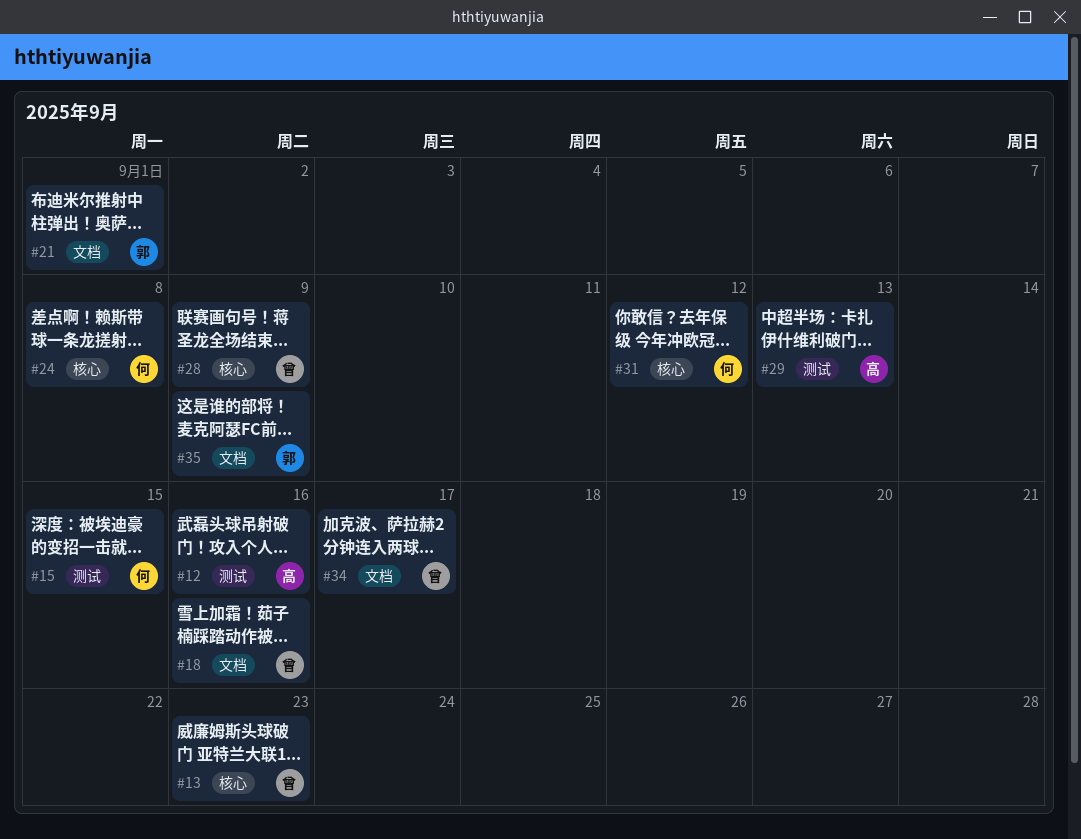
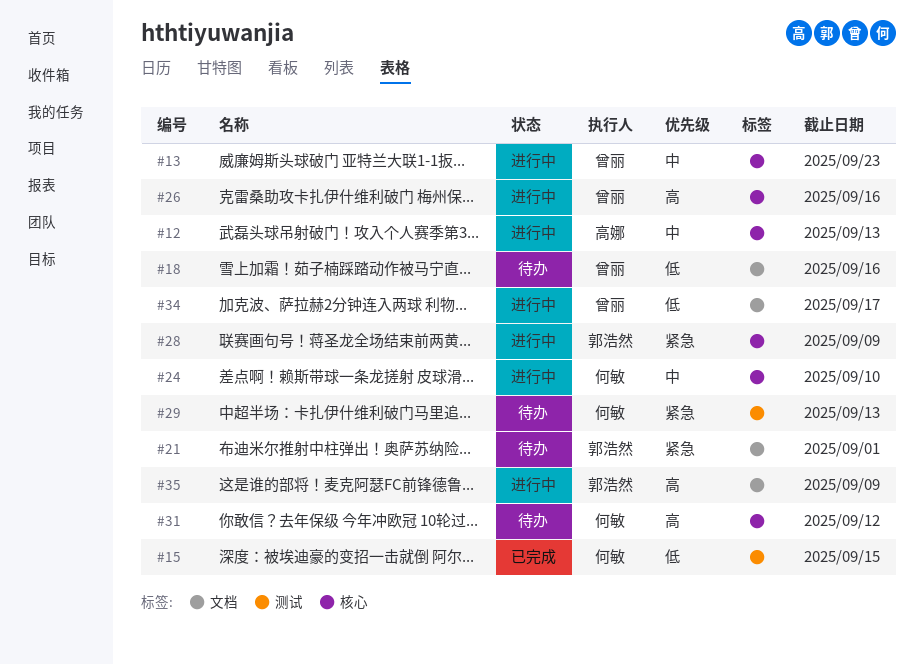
#12, label: 测试 -> 核心
#12, due: Sep 16 -> Sep 13
#24, due: Sep 8 -> Sep 10
#26: none -> present
#28, owner: 曾丽 -> 郭浩然
#29, owner: 高娜 -> 何敏

